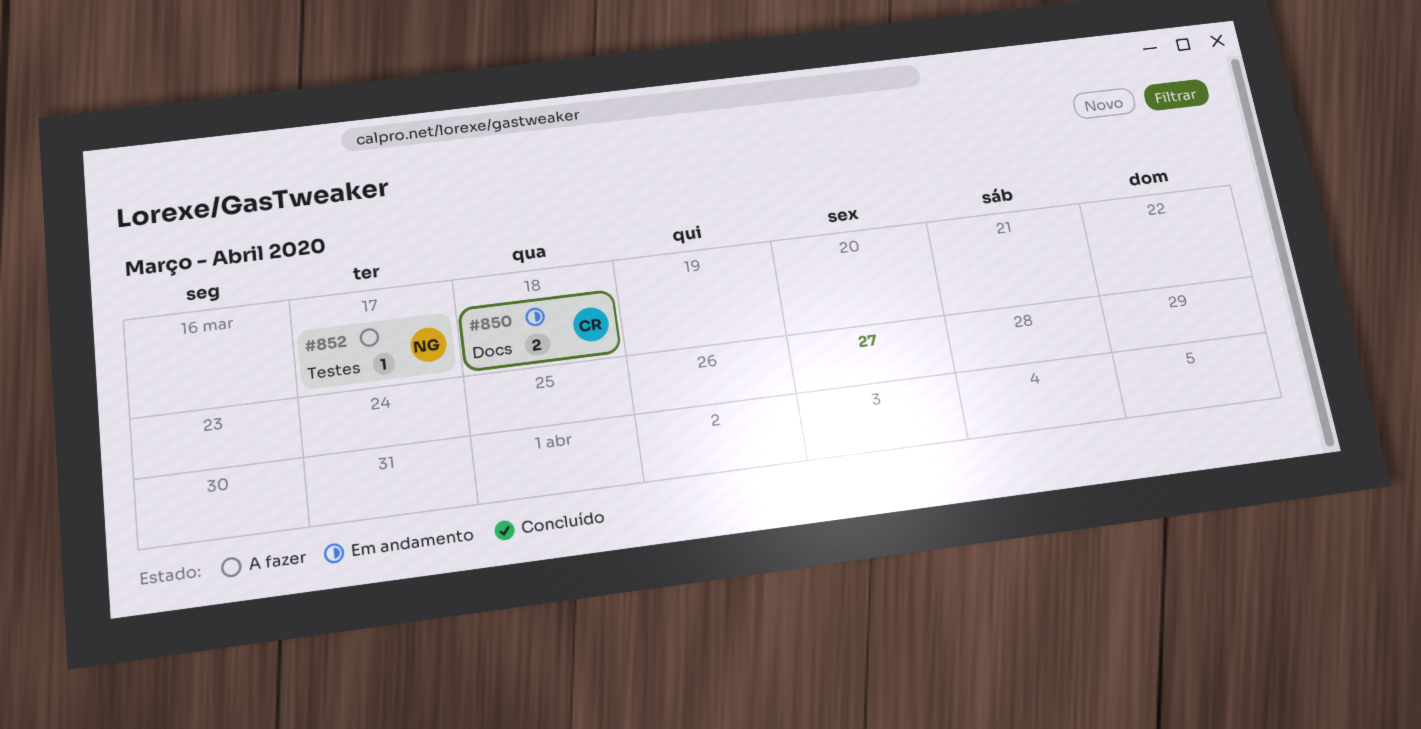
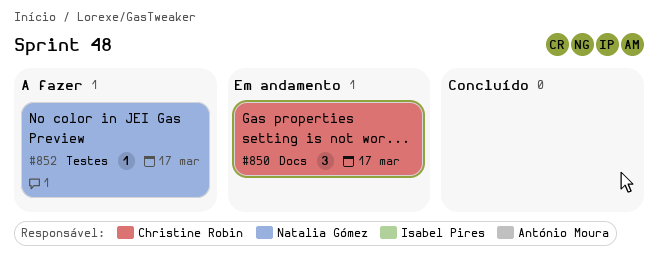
#850, estimate: 2 -> 3
#850, due: Mar 18 -> Mar 17

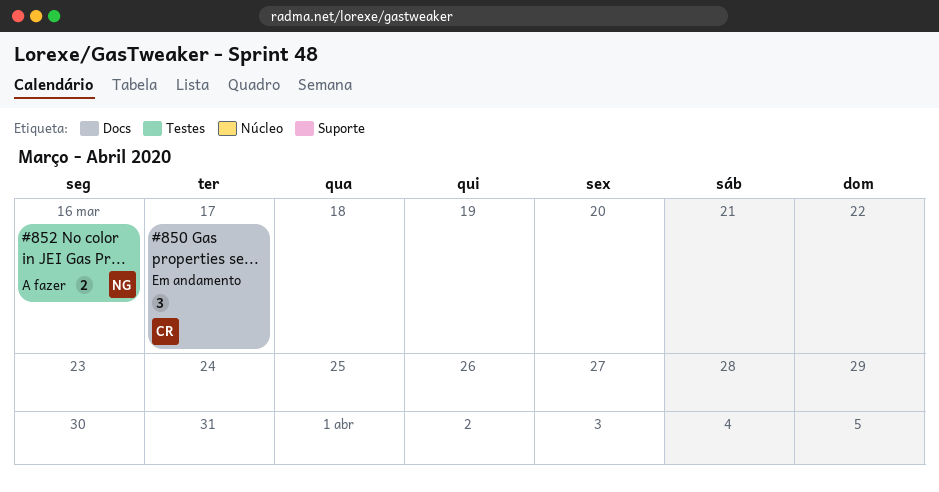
#852, estimate: 1 -> 2
#852, due: Mar 17 -> Mar 16

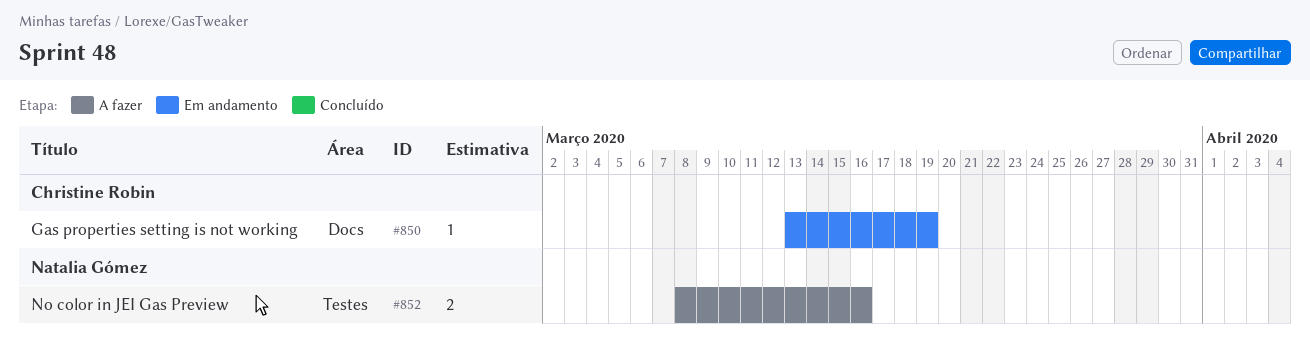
#850, estimate: 3 -> 1
#850, due: Mar 17 -> Mar 19

